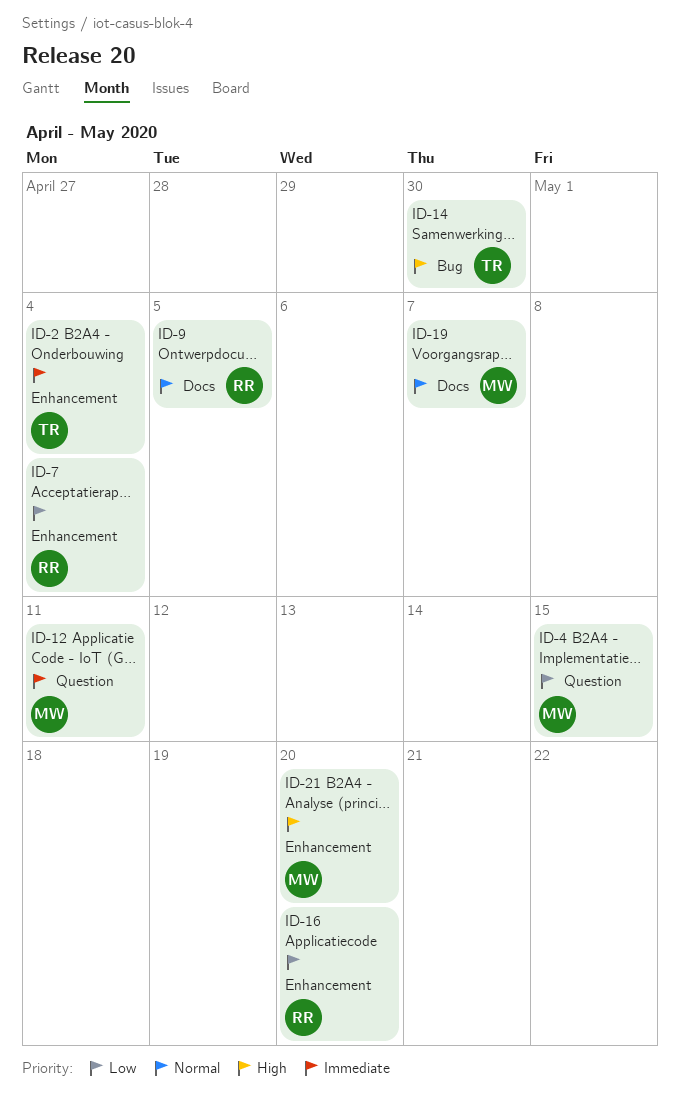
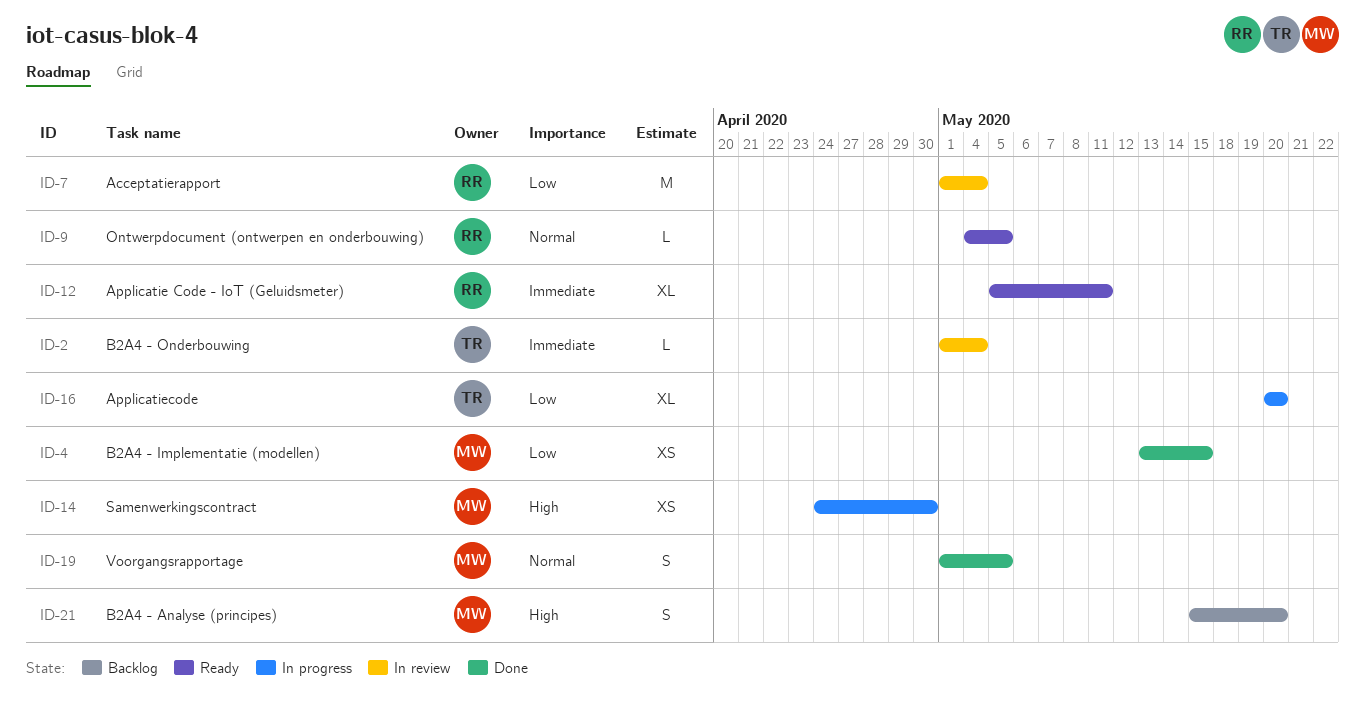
ID-12, owner: MW -> RR
ID-14, owner: TR -> MW
ID-16, owner: RR -> TR
ID-19, due: May 7 -> May 5

